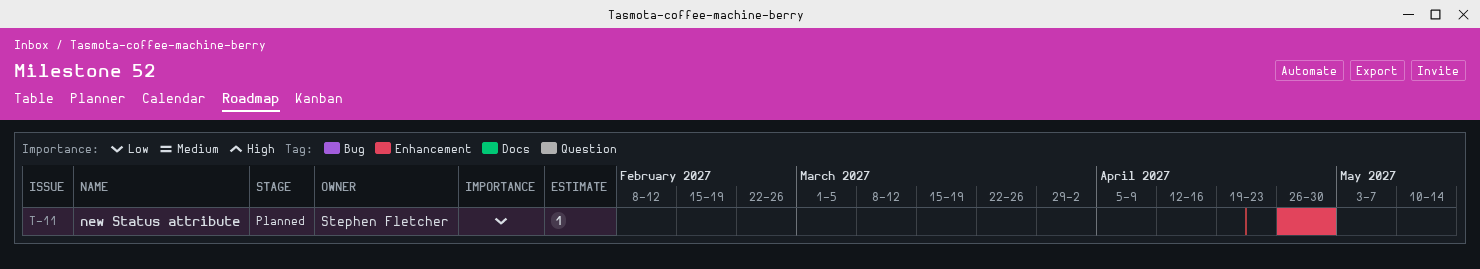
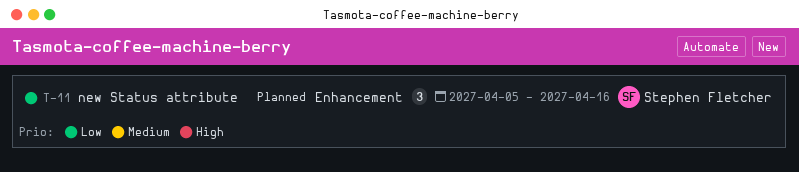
T-11, estimate: 1 -> 3
T-11, start: Apr 26 -> Apr 5
T-11, due: Apr 30 -> Apr 16

